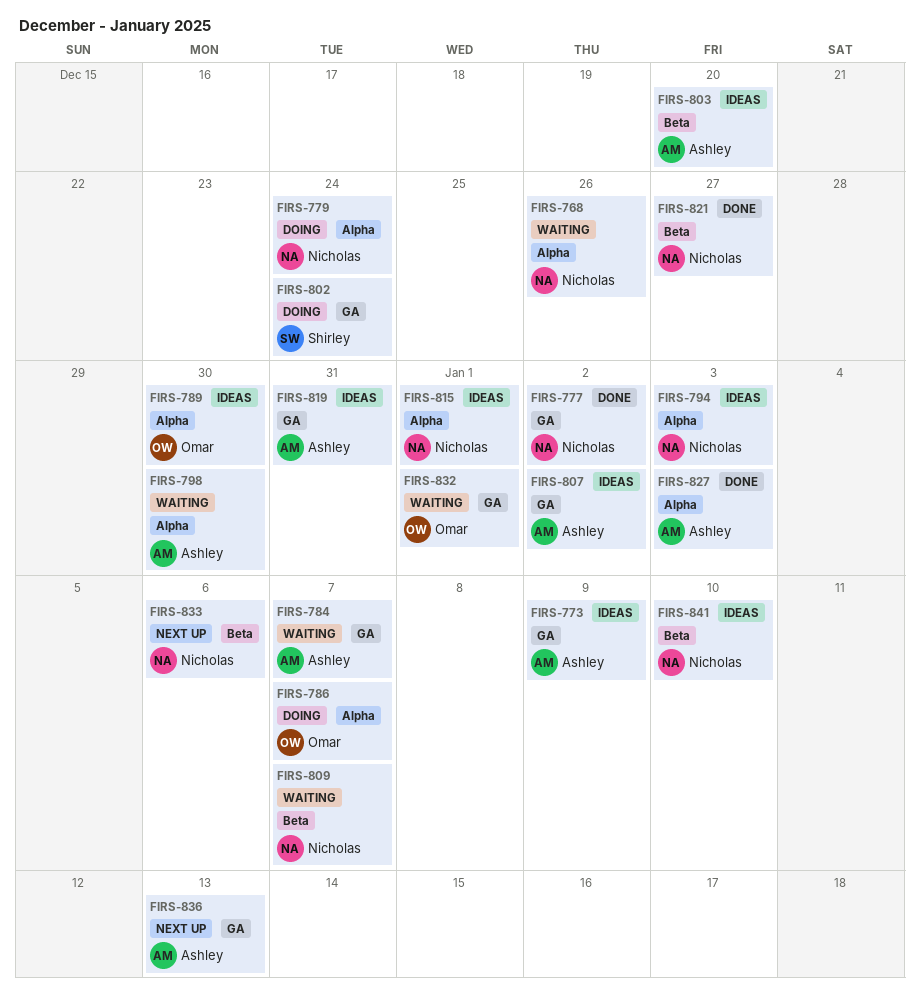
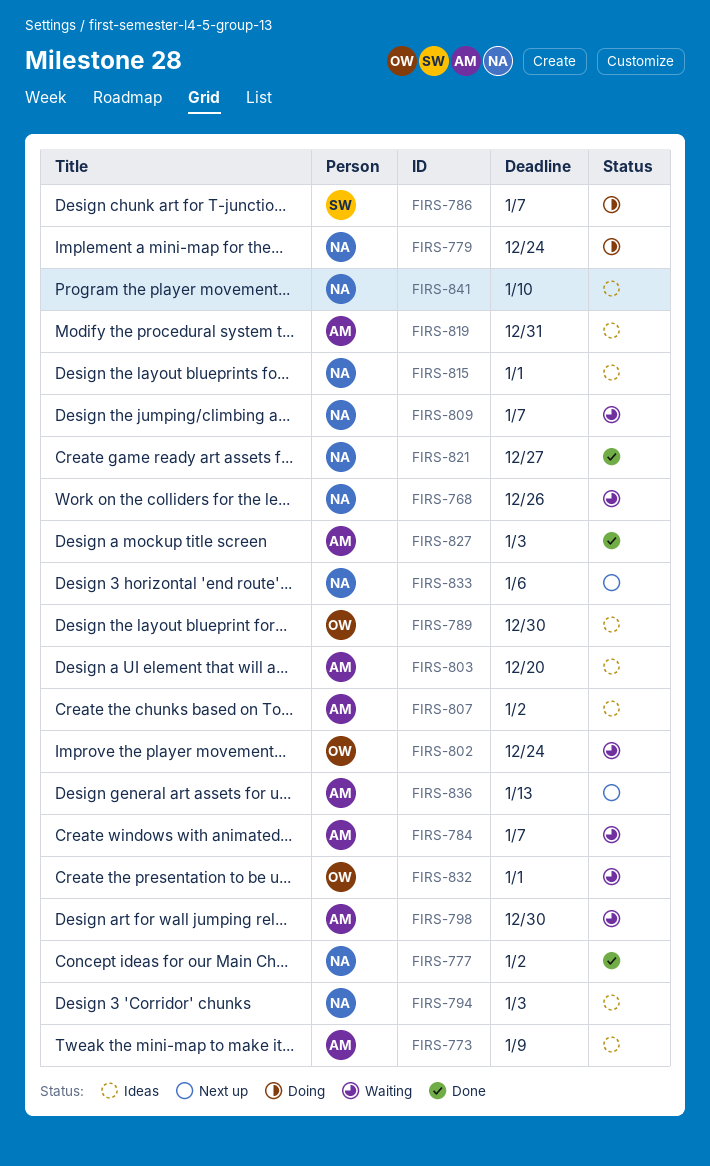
FIRS-786, owner: Omar -> Shirley
FIRS-802, status: Doing -> Waiting
FIRS-802, owner: Shirley -> Omar

